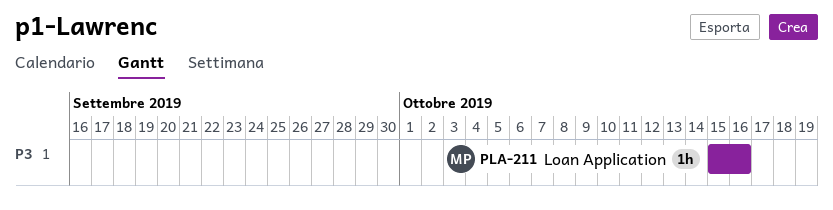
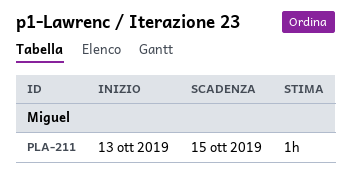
PLA-211, start: Oct 15 -> Oct 13
PLA-211, due: Oct 16 -> Oct 15

